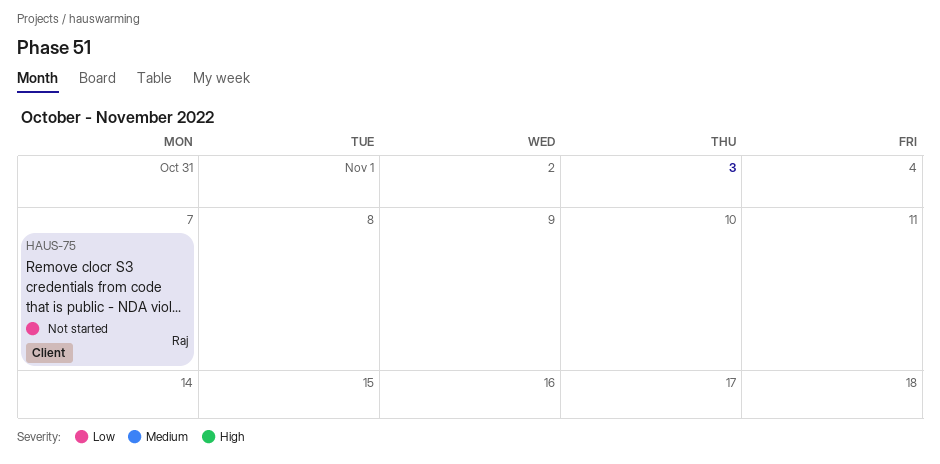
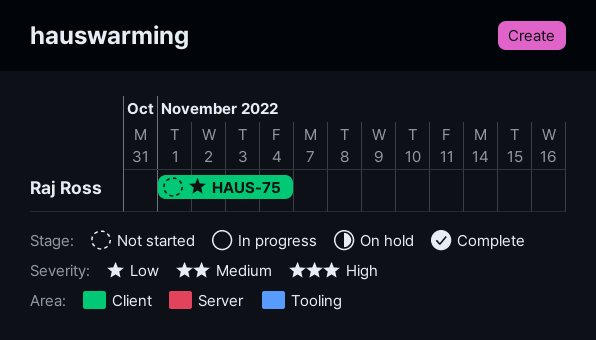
HAUS-75, due: Nov 7 -> Nov 4

